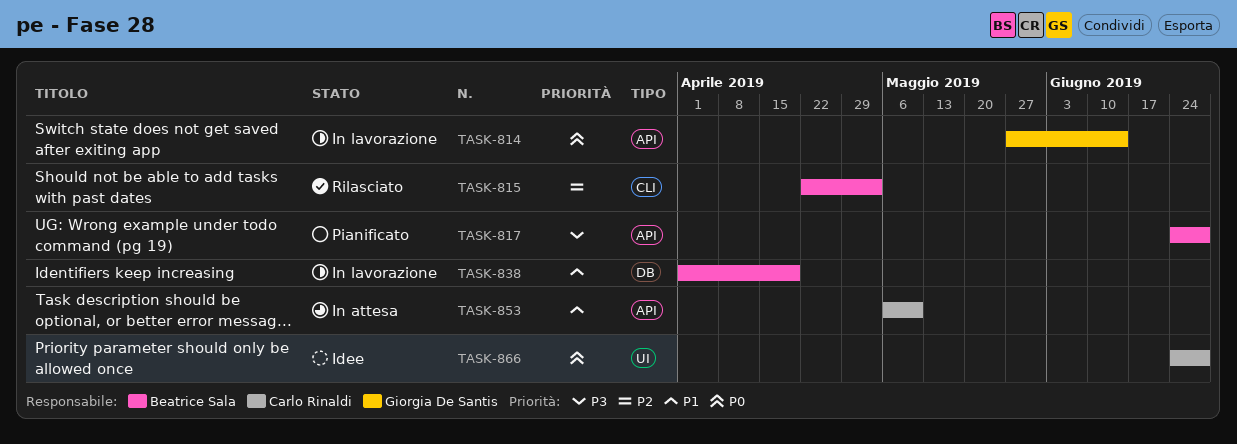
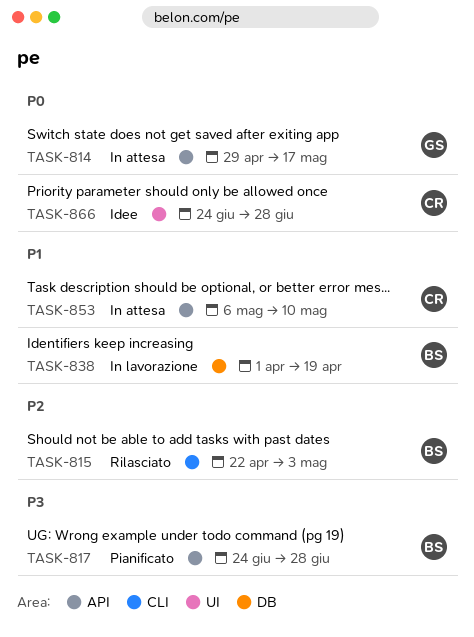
TASK-814, status: In lavorazione -> In attesa
TASK-814, start: May 27 -> Apr 29
TASK-814, due: Jun 14 -> May 17

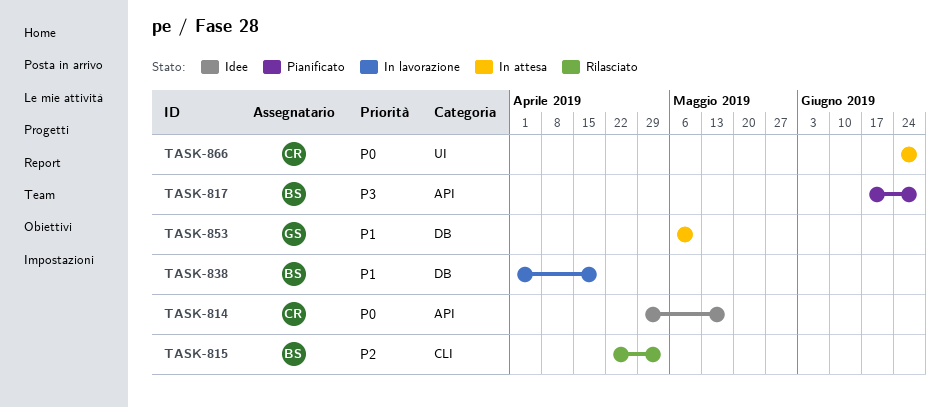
TASK-814, status: In attesa -> Idee
TASK-814, owner: GS -> CR
TASK-817, start: Jun 24 -> Jun 17
TASK-853, owner: CR -> GS
TASK-853, label: API -> DB
TASK-866, status: Idee -> In attesa

